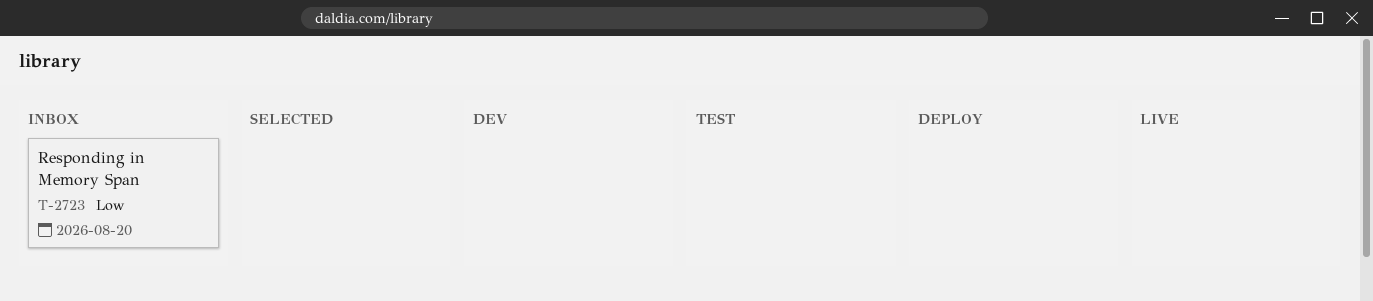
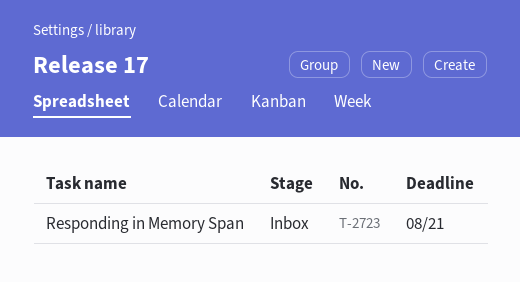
T-2723, due: Aug 20 -> Aug 21

